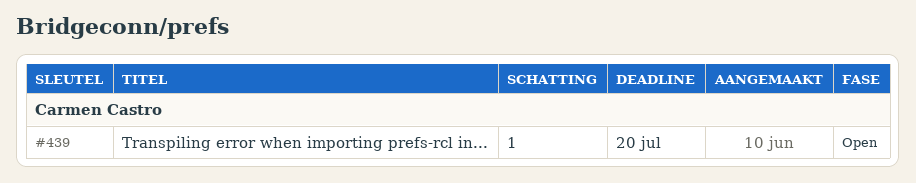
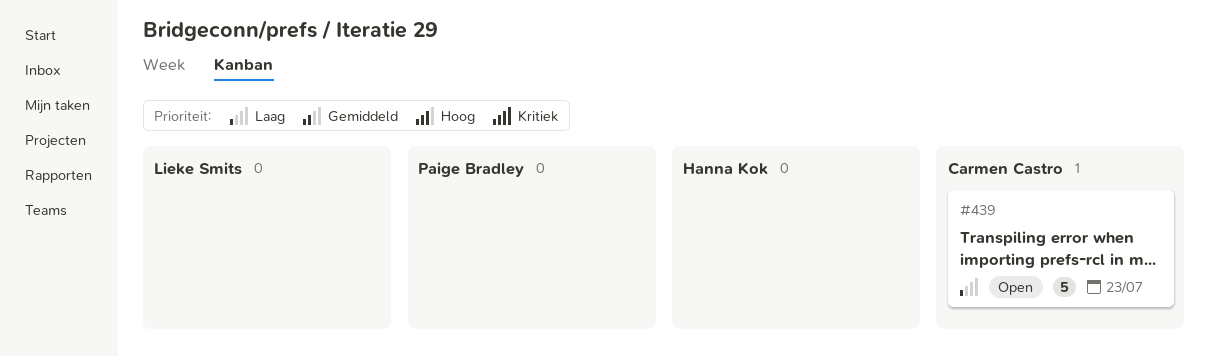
#439, estimate: 1 -> 5
#439, due: Jul 20 -> Jul 23

